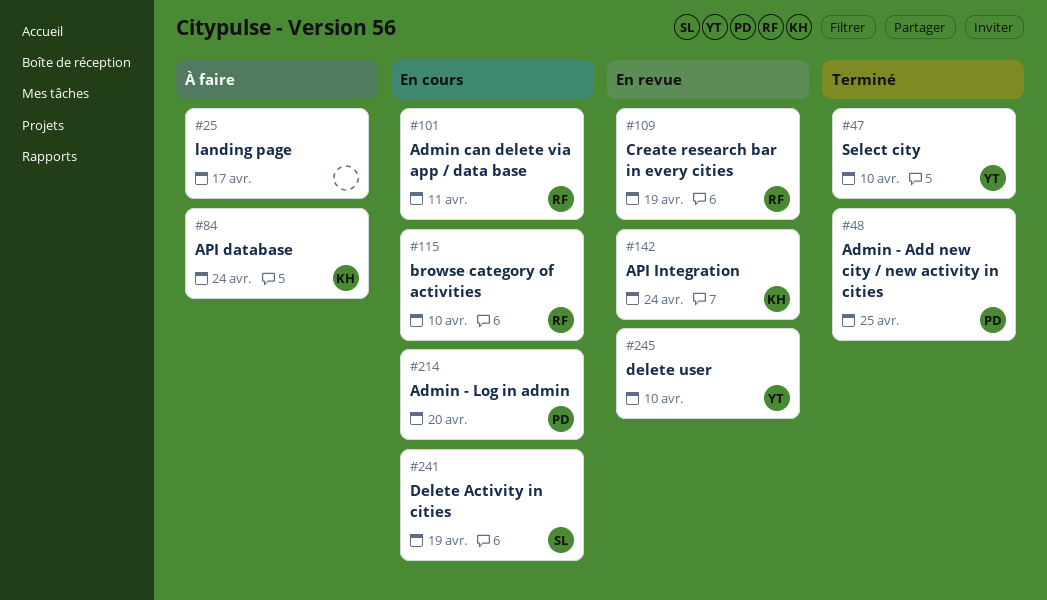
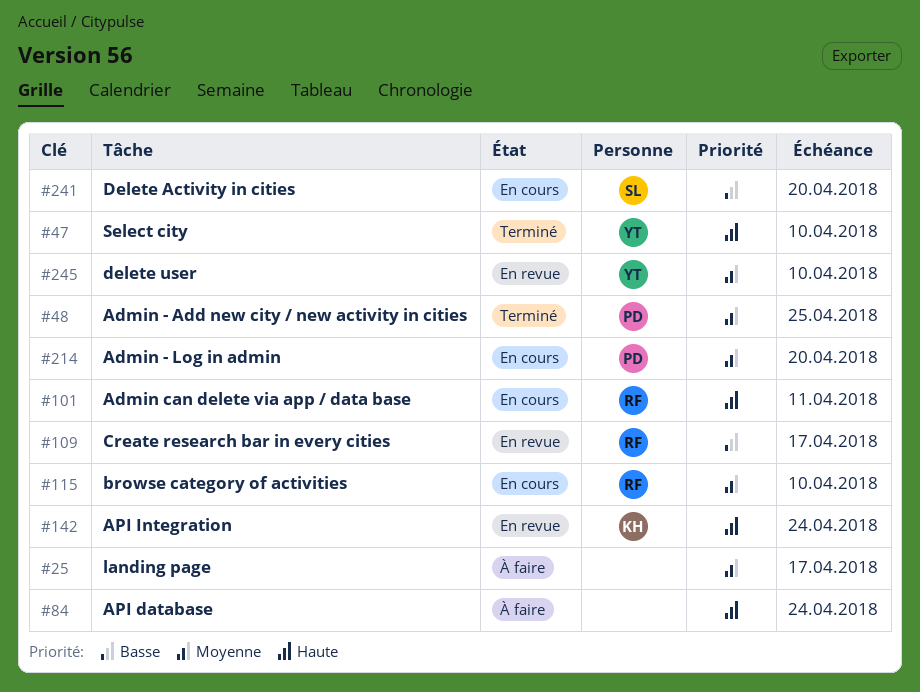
#84, owner: KH -> none
#109, due: Apr 19 -> Apr 17
#241, due: Apr 19 -> Apr 20

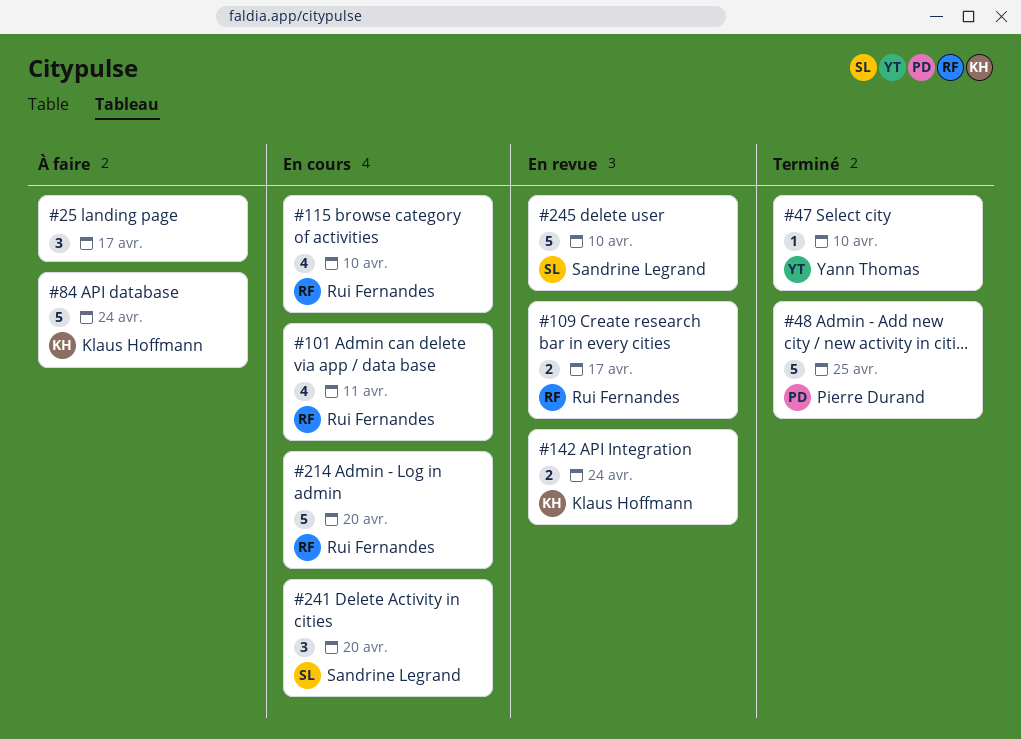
#84, owner: none -> Klaus Hoffmann
#214, owner: Pierre Durand -> Rui Fernandes
#245, owner: Yann Thomas -> Sandrine Legrand

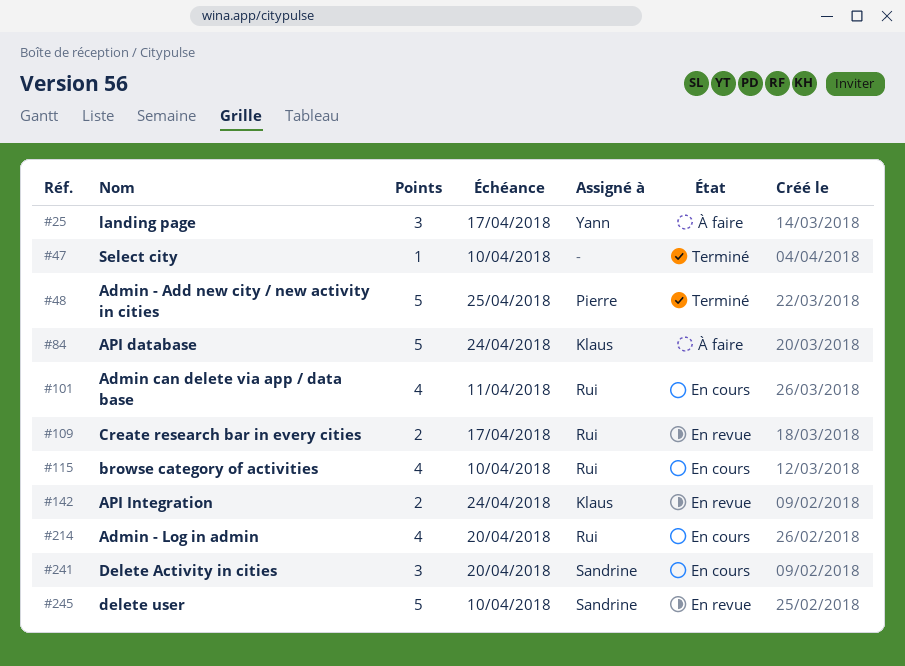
#25, owner: none -> Yann Thomas
#47, owner: Yann Thomas -> none
#214, estimate: 5 -> 4

